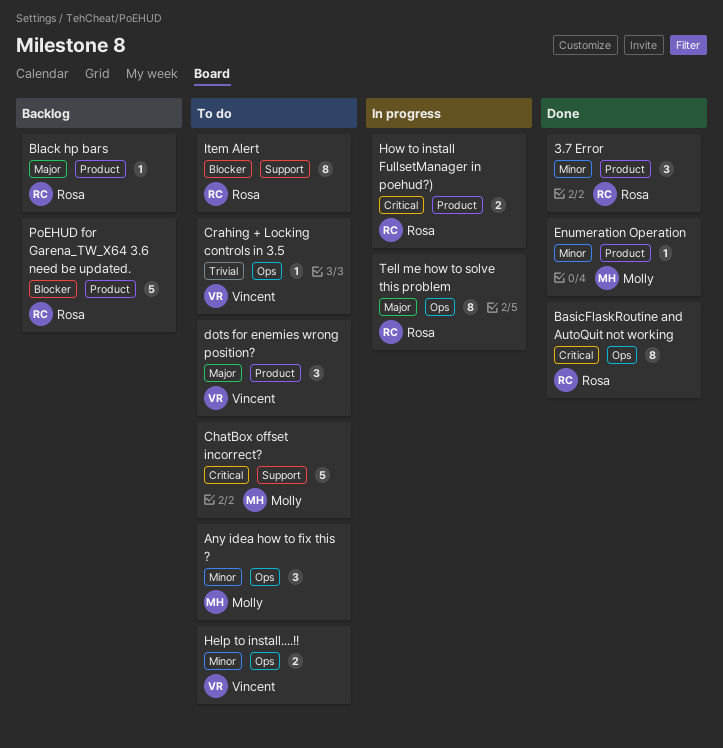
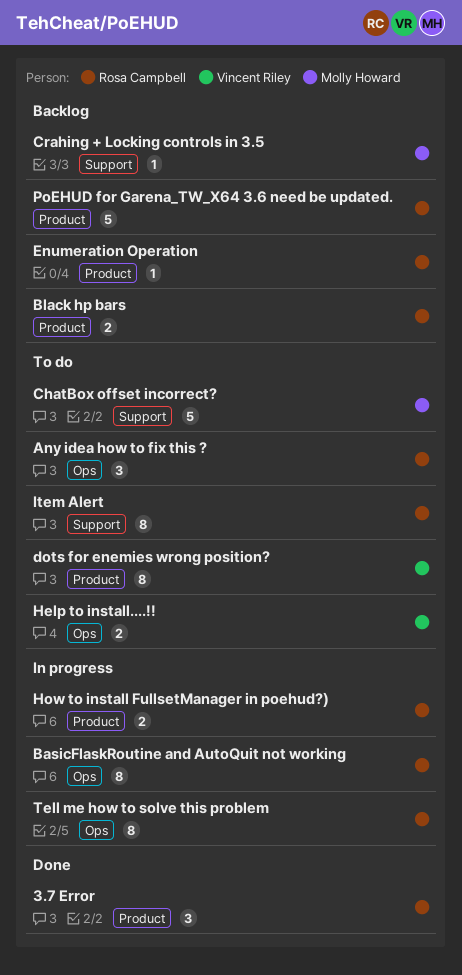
Any idea how to fix this ?, owner: Molly Howard -> Rosa Campbell
BasicFlaskRoutine and AutoQuit not working, status: Done -> In progress
Black hp bars, estimate: 1 -> 2
Crahing + Locking controls in 3.5, status: To do -> Backlog
Crahing + Locking controls in 3.5, owner: Vincent Riley -> Molly Howard
Crahing + Locking controls in 3.5, label: Ops -> Support
dots for enemies wrong position?, estimate: 3 -> 8
Enumeration Operation, status: Done -> Backlog
Enumeration Operation, owner: Molly Howard -> Rosa Campbell

